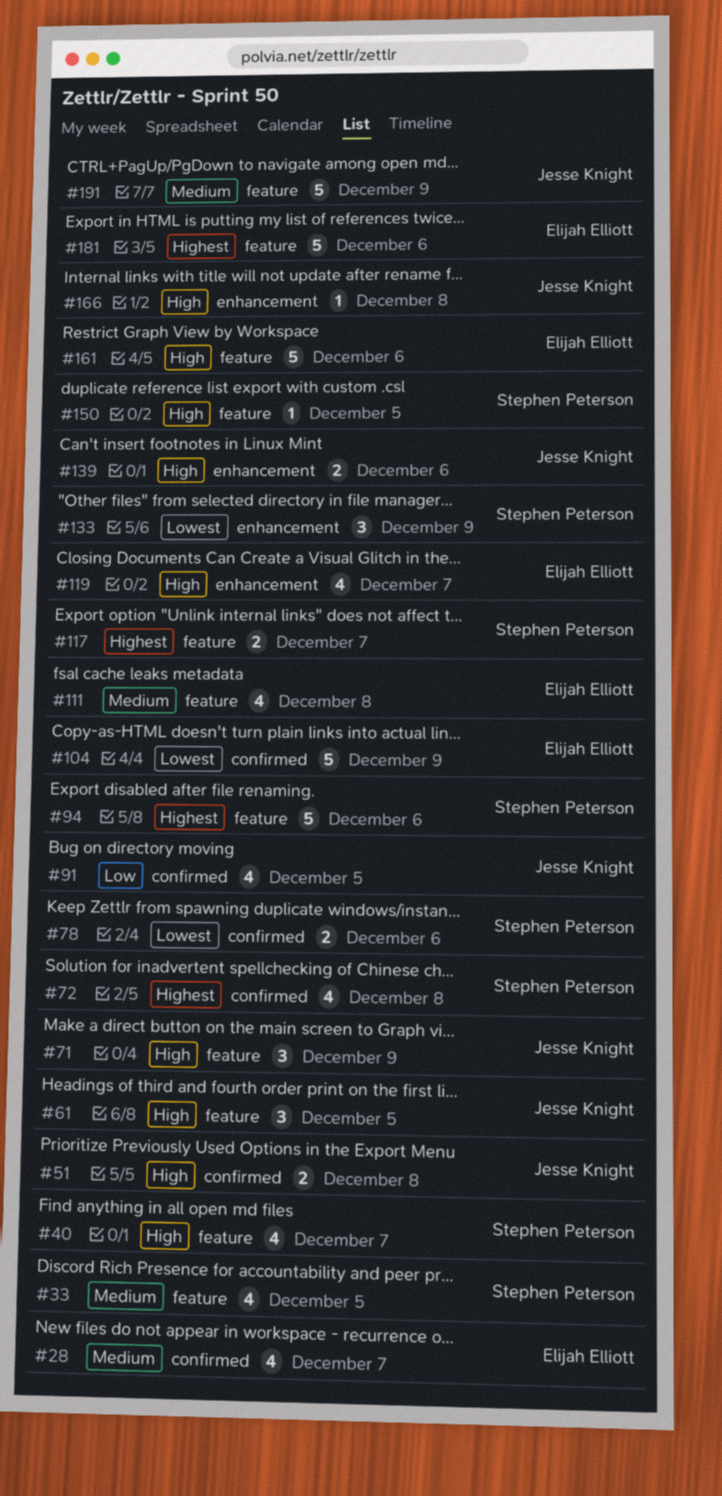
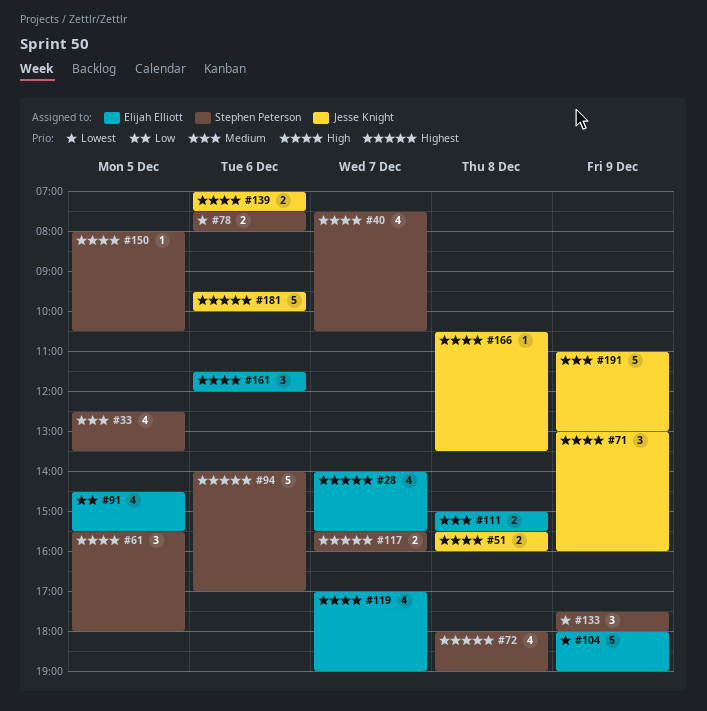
#28, priority: Medium -> Highest
#61, owner: Jesse Knight -> Stephen Peterson
#91, owner: Jesse Knight -> Elijah Elliott
#111, estimate: 4 -> 2
#161, estimate: 5 -> 3
#181, owner: Elijah Elliott -> Jesse Knight

